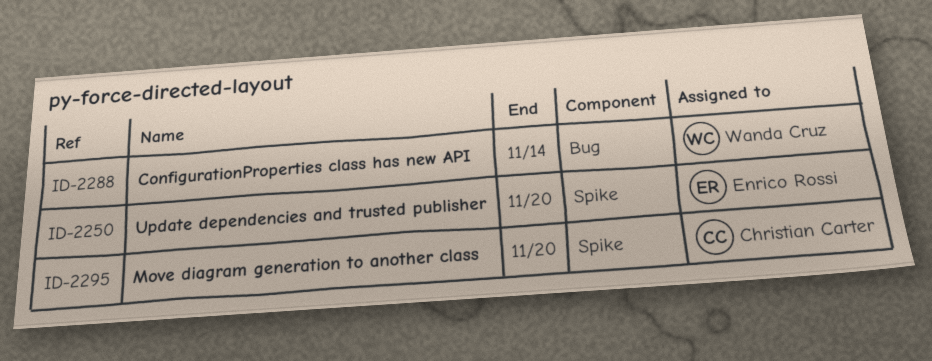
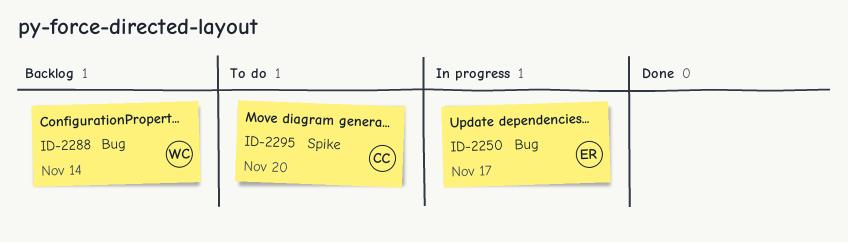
ID-2250, label: Spike -> Bug
ID-2250, due: Nov 20 -> Nov 17

